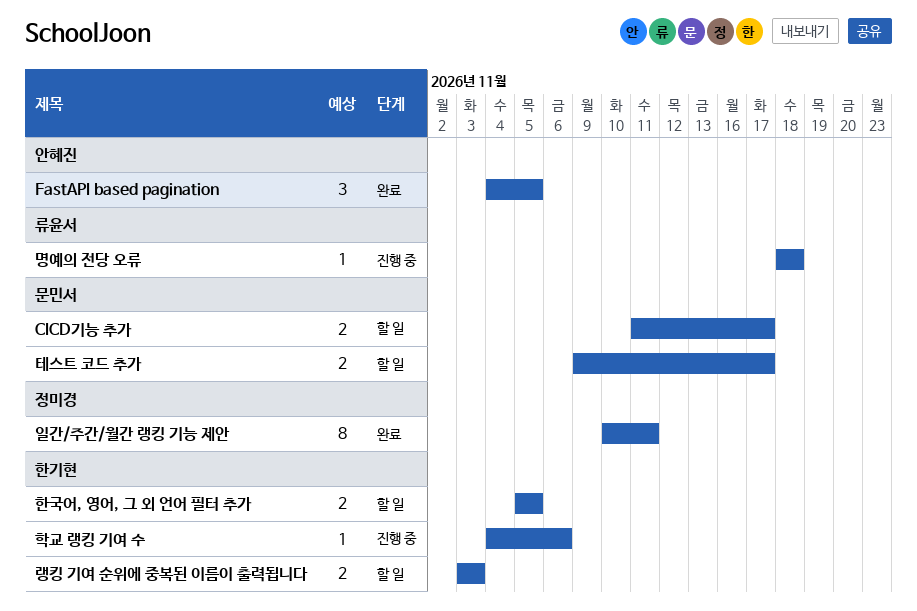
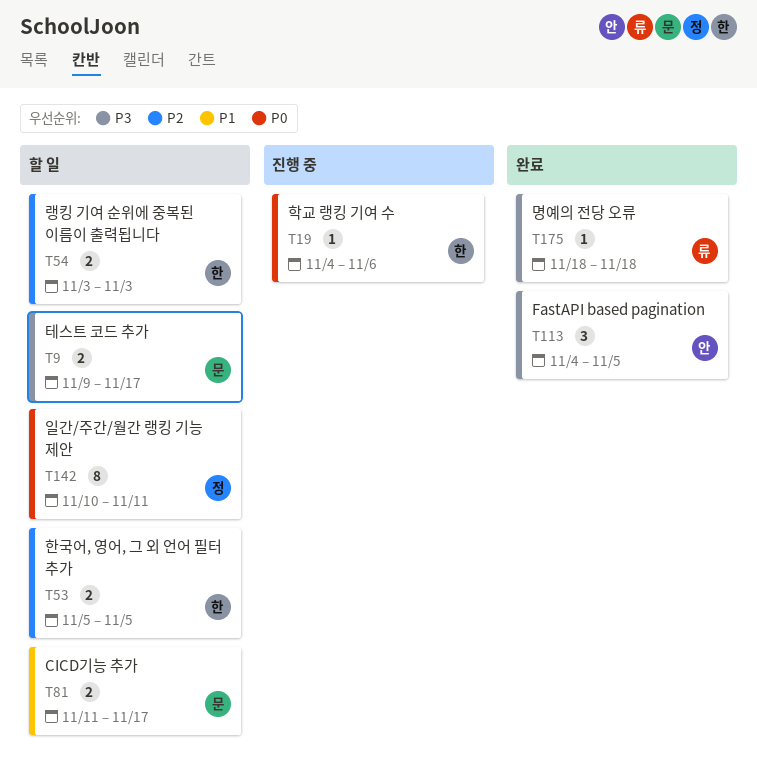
명예의 전당 오류, status: 진행 중 -> 완료
일간/주간/월간 랭킹 기능 제안, status: 완료 -> 할 일

